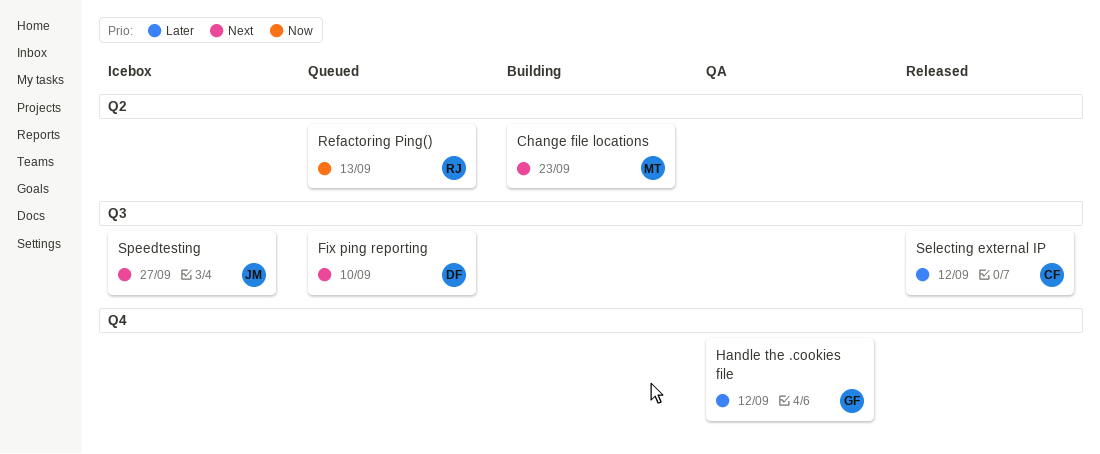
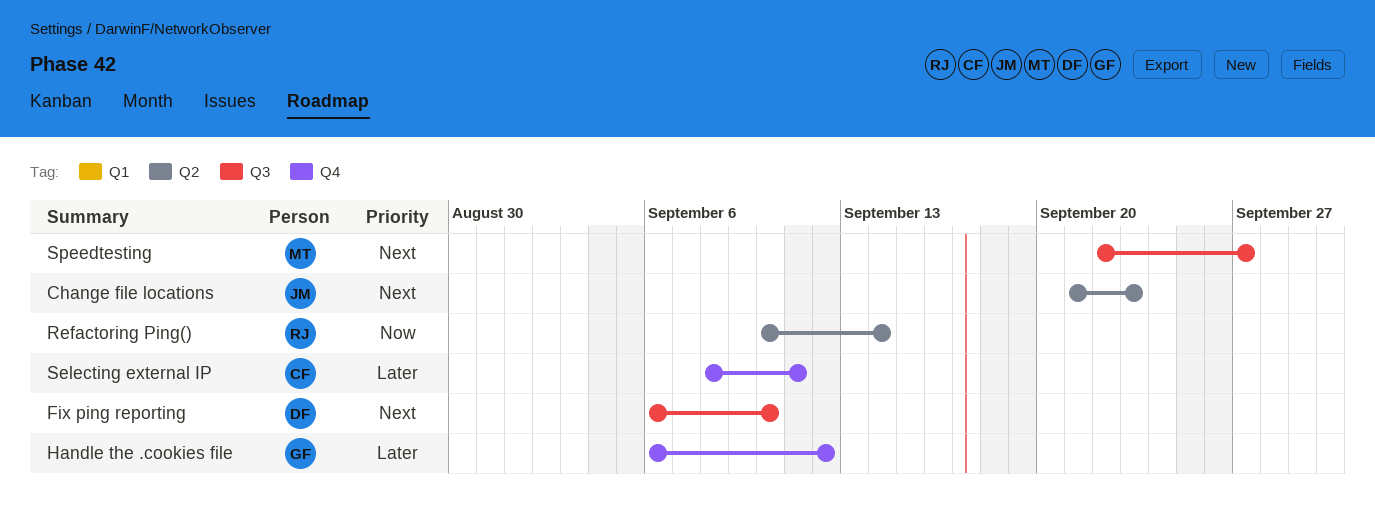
Change file locations, owner: MT -> JM
Refactoring Ping(), due: Sep 13 -> Sep 14
Selecting external IP, label: Q3 -> Q4
Selecting external IP, due: Sep 12 -> Sep 11
Speedtesting, owner: JM -> MT

